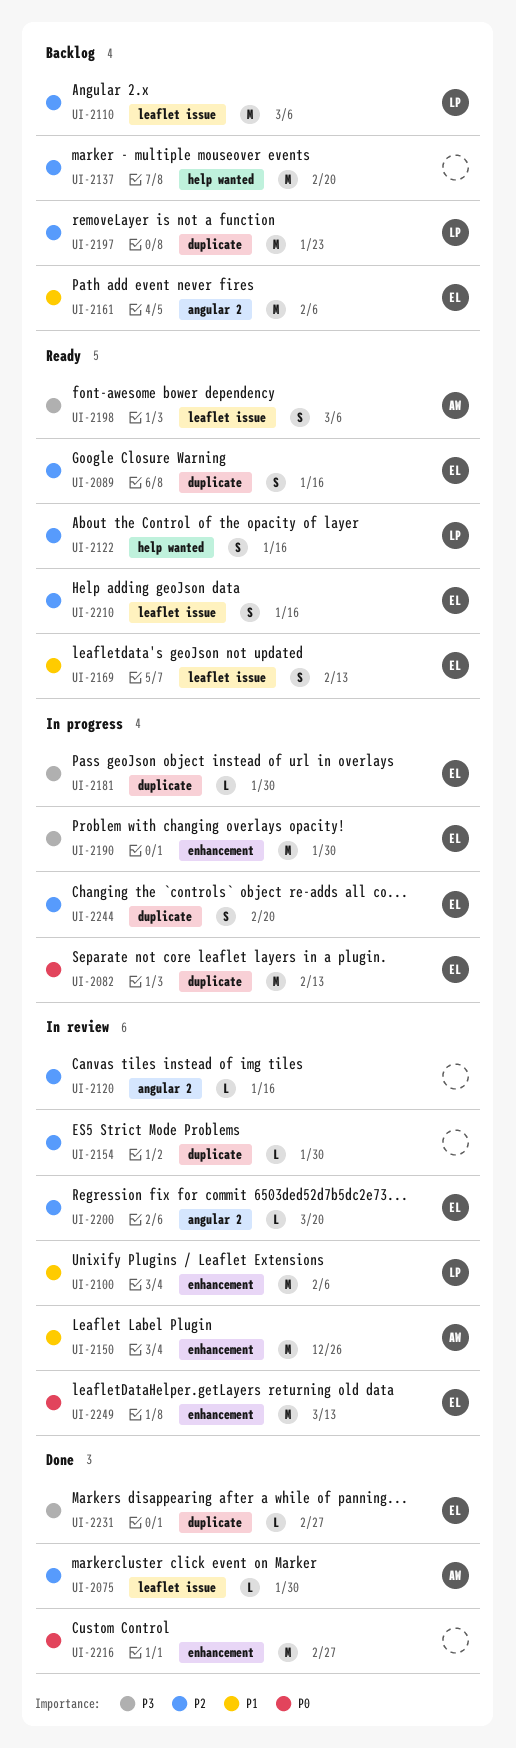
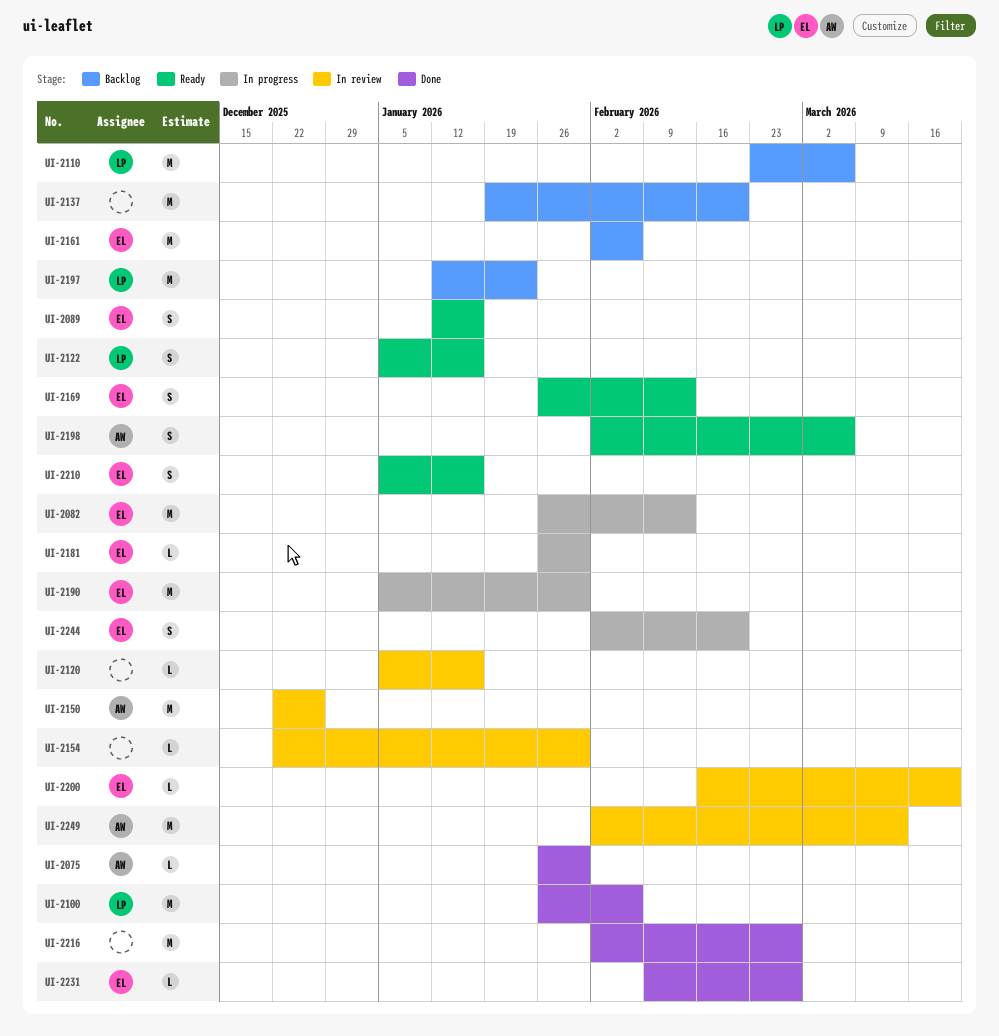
UI-2100, status: In review -> Done
UI-2249, owner: EL -> AW

